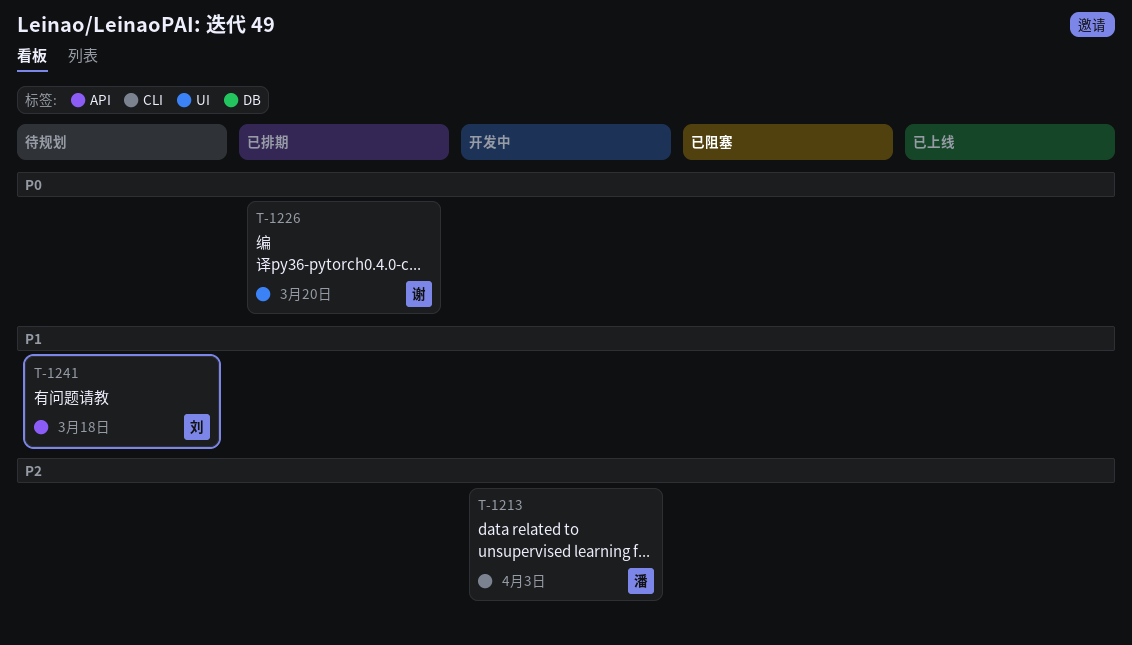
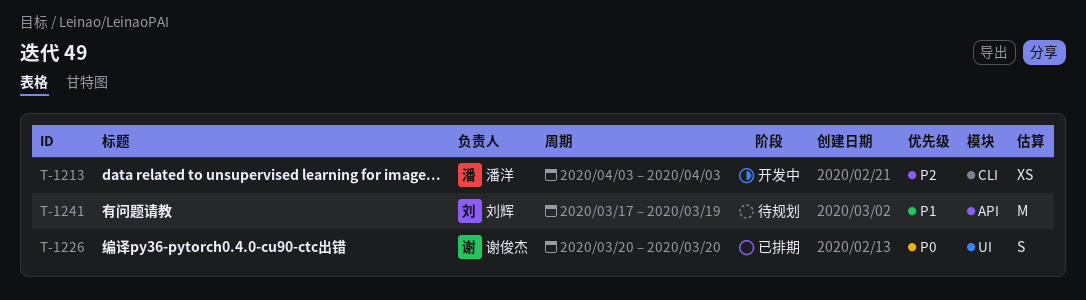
T-1241, due: Mar 18 -> Mar 19

